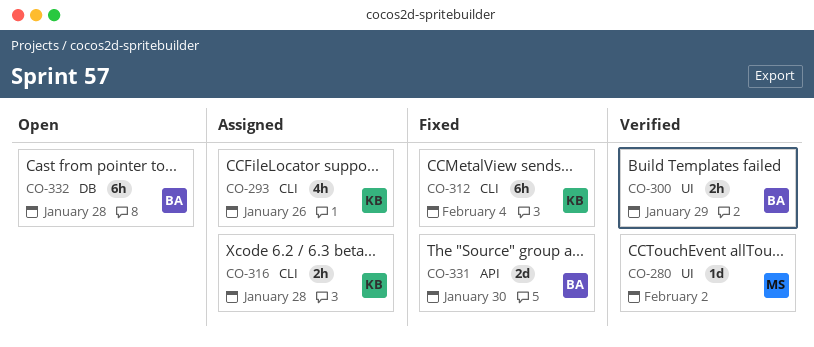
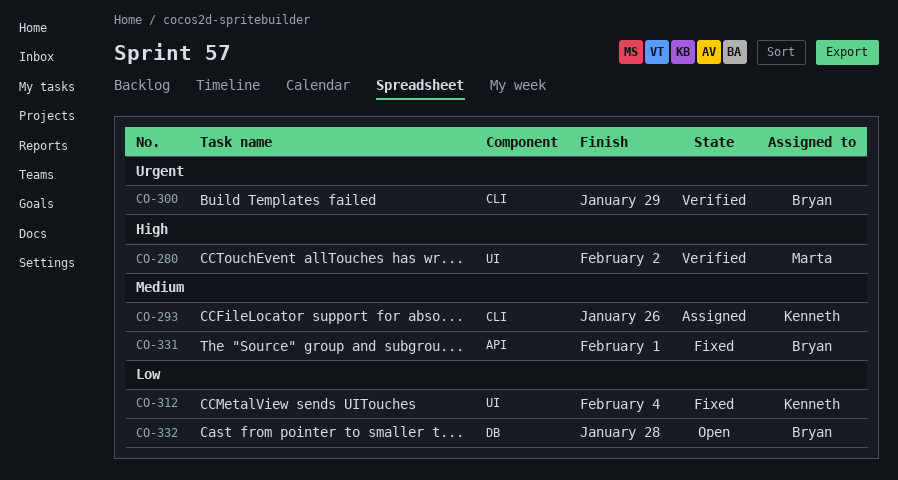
CO-300, label: UI -> CLI
CO-312, label: CLI -> UI
CO-316: present -> none
CO-331, due: Jan 30 -> Feb 1

